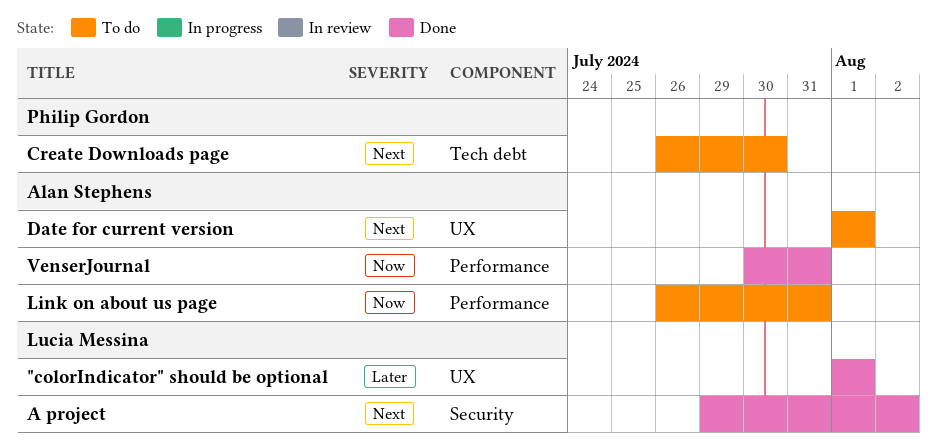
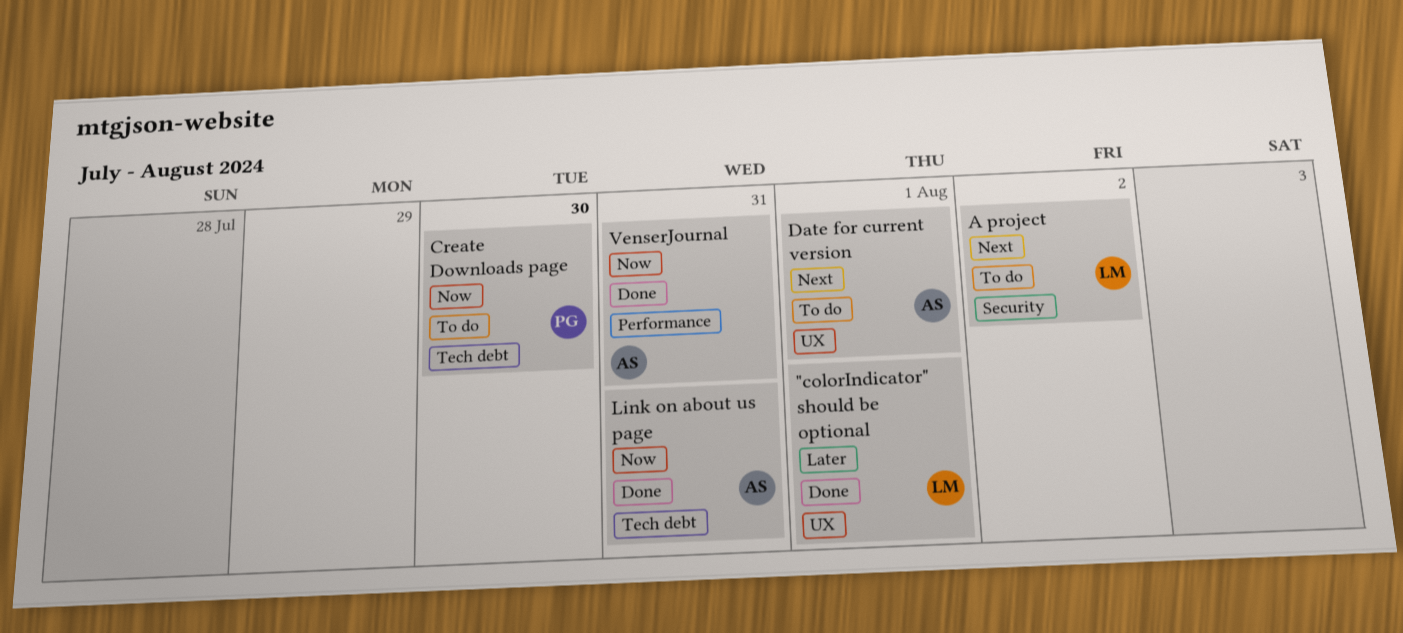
A project, status: Done -> To do
Create Downloads page, priority: Next -> Now
Link on about us page, status: To do -> Done
Link on about us page, label: Performance -> Tech debt

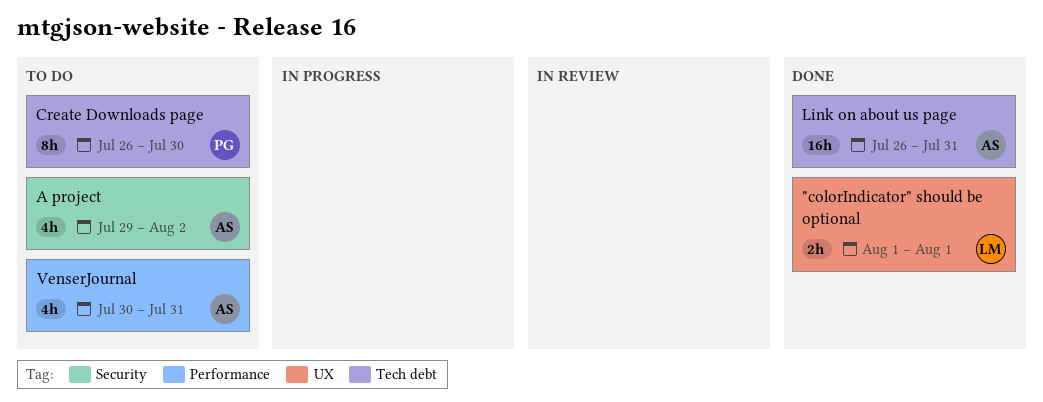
A project, owner: LM -> AS
Date for current version: present -> none
VenserJournal, status: Done -> To do

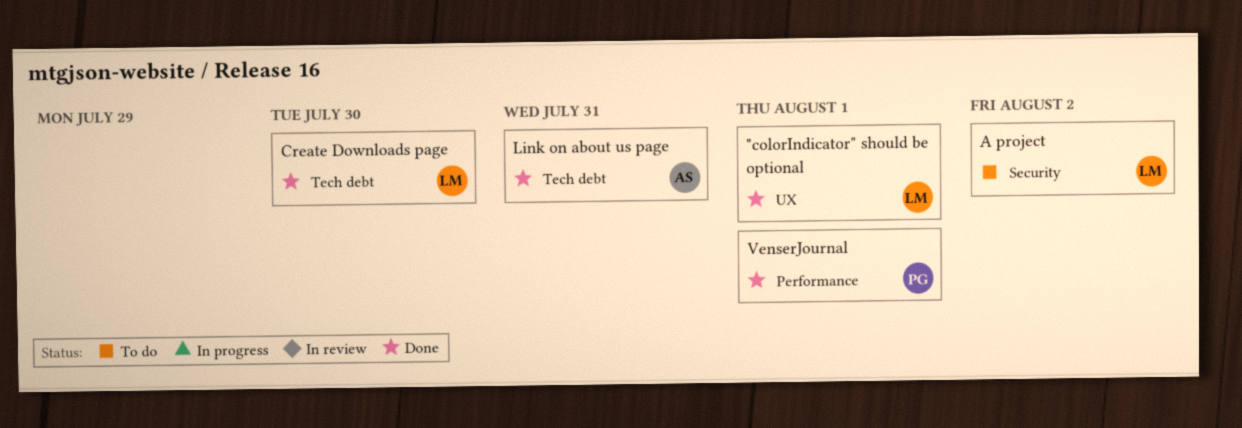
A project, owner: AS -> LM
Create Downloads page, status: To do -> Done
Create Downloads page, owner: PG -> LM
VenserJournal, status: To do -> Done
VenserJournal, owner: AS -> PG
VenserJournal, due: Jul 31 -> Aug 1

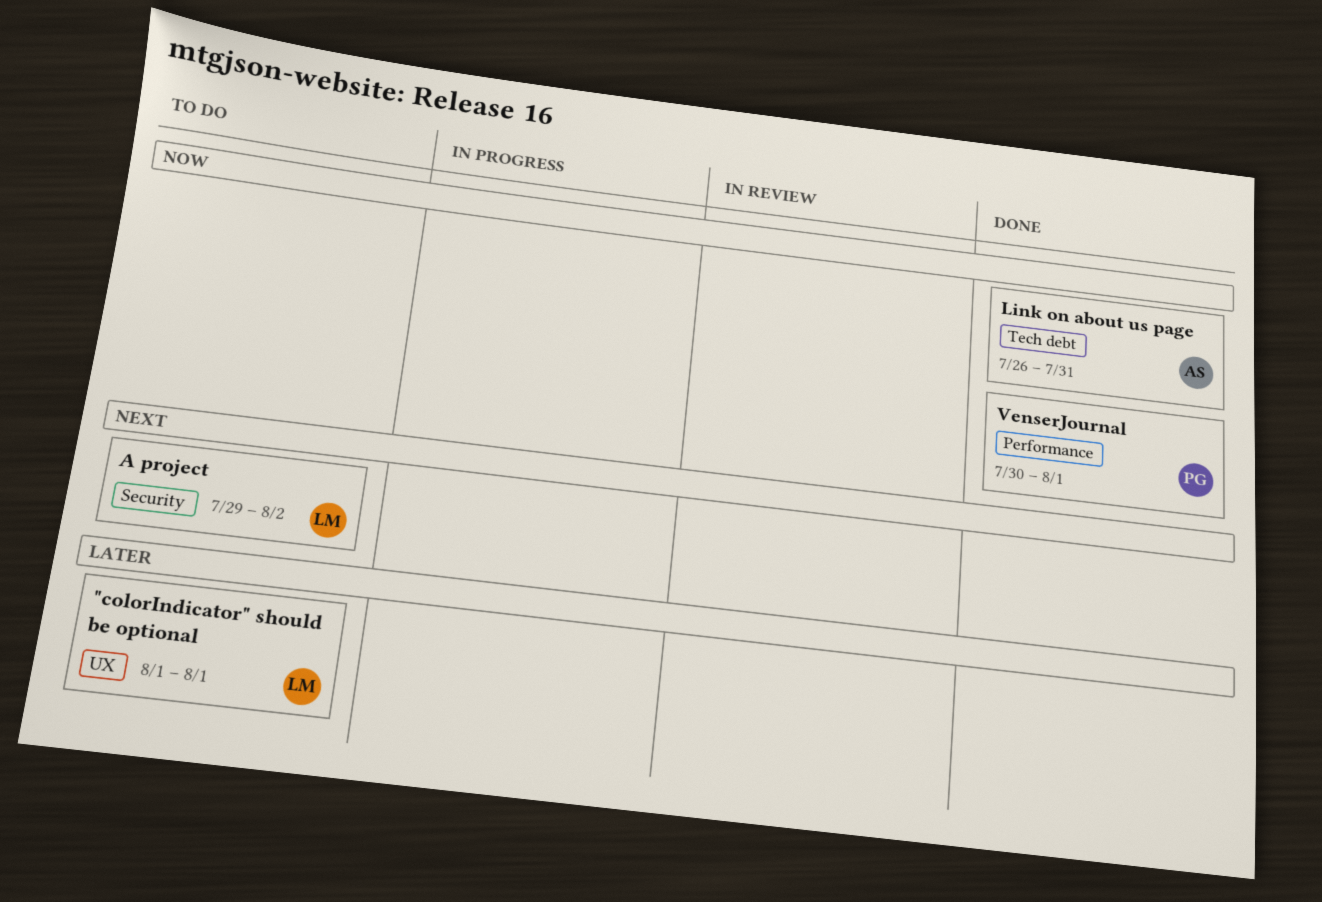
"colorIndicator" should be optional, status: Done -> To do
Create Downloads page: present -> none

